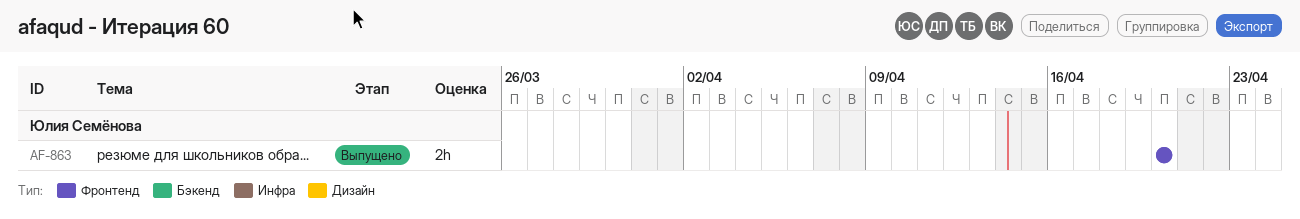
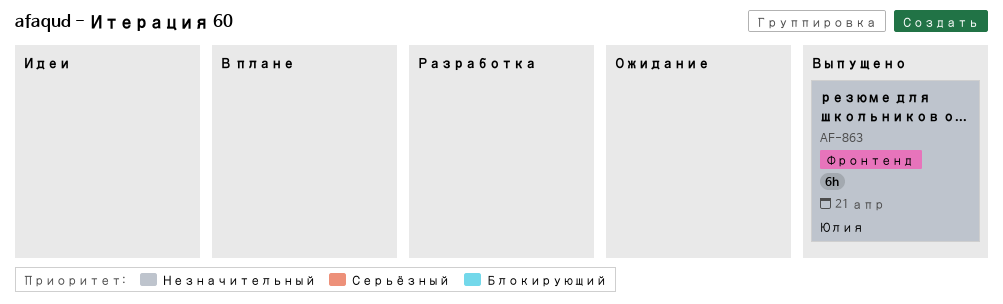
AF-863, estimate: 2h -> 6h
AF-863, due: Apr 20 -> Apr 21

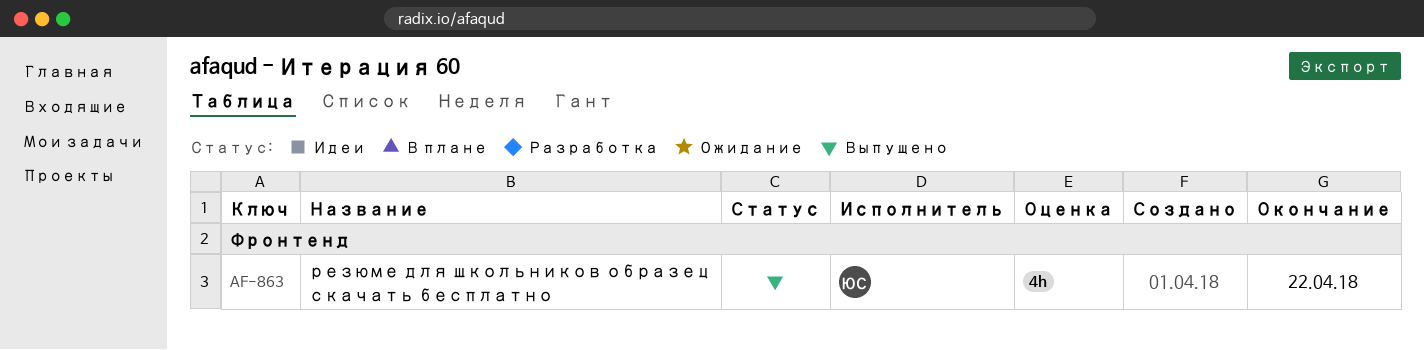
AF-863, estimate: 6h -> 4h
AF-863, due: Apr 21 -> Apr 22

